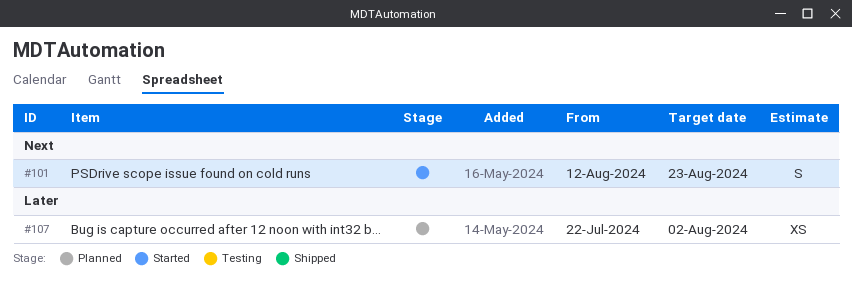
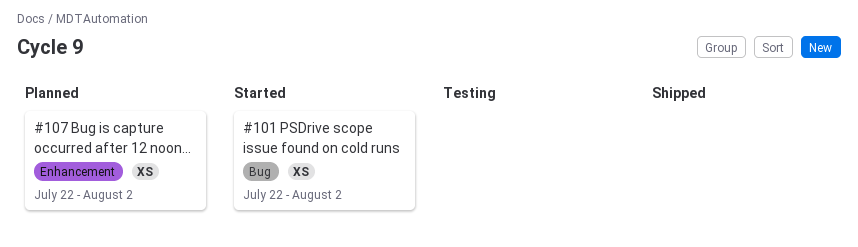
#101, estimate: S -> XS
#101, start: Aug 12 -> Jul 22
#101, due: Aug 23 -> Aug 2

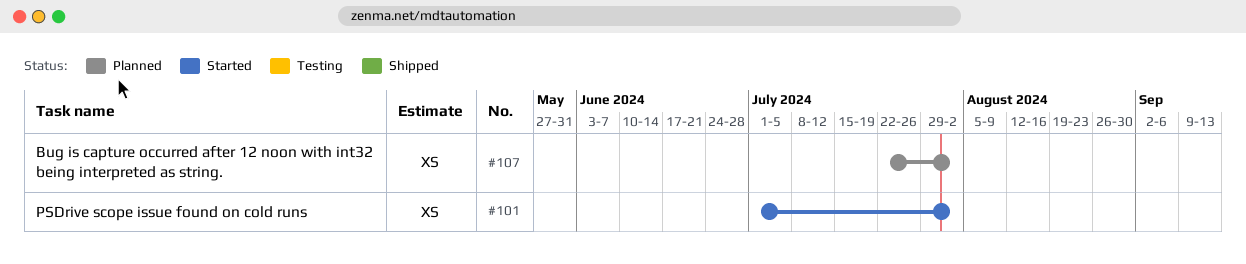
#101, start: Jul 22 -> Jul 1

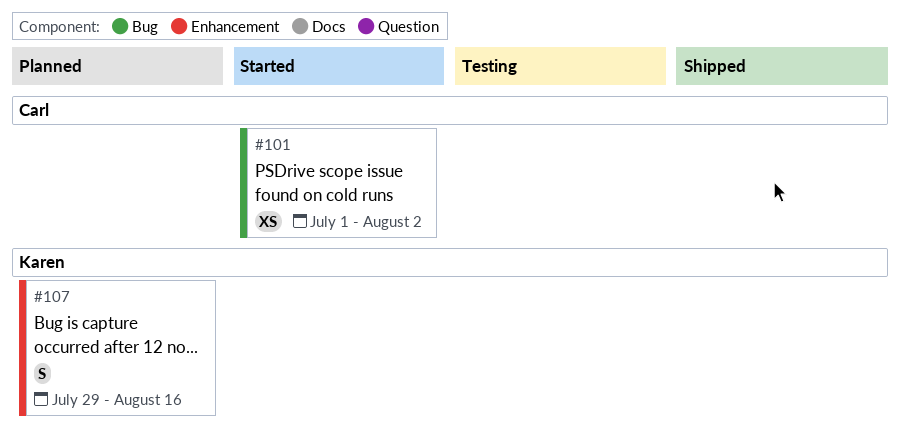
#107, estimate: XS -> S
#107, start: Jul 22 -> Jul 29
#107, due: Aug 2 -> Aug 16

